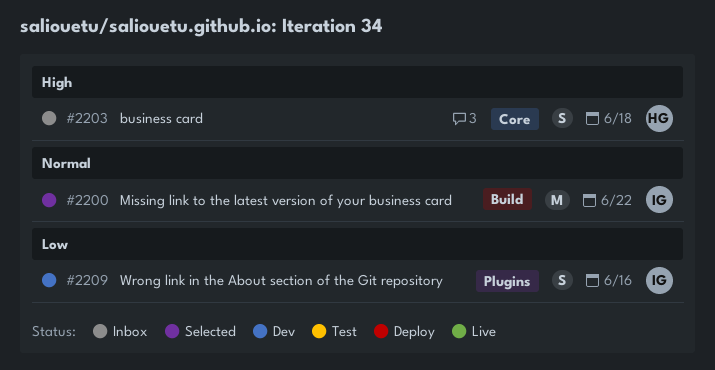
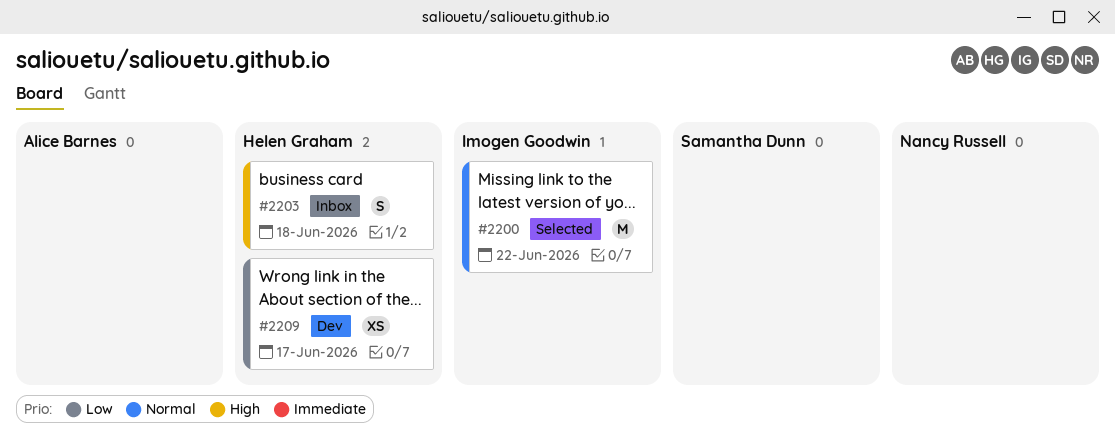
#2209, owner: Imogen Goodwin -> Helen Graham
#2209, estimate: S -> XS
#2209, due: Jun 16 -> Jun 17

